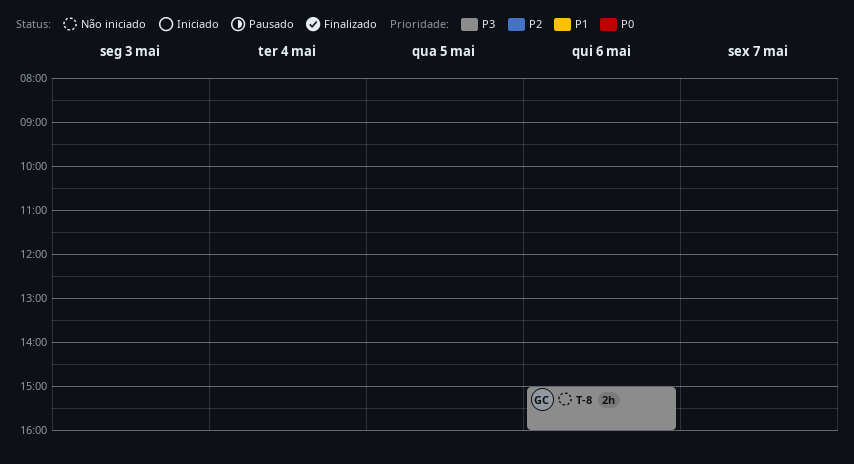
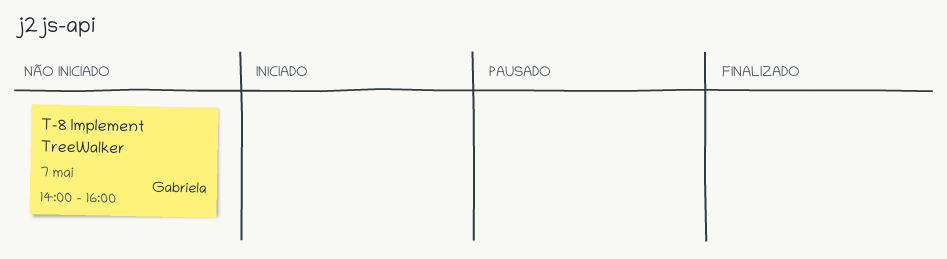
T-8, day: May 6 -> May 7
T-8, begins: 15:00 -> 14:00

